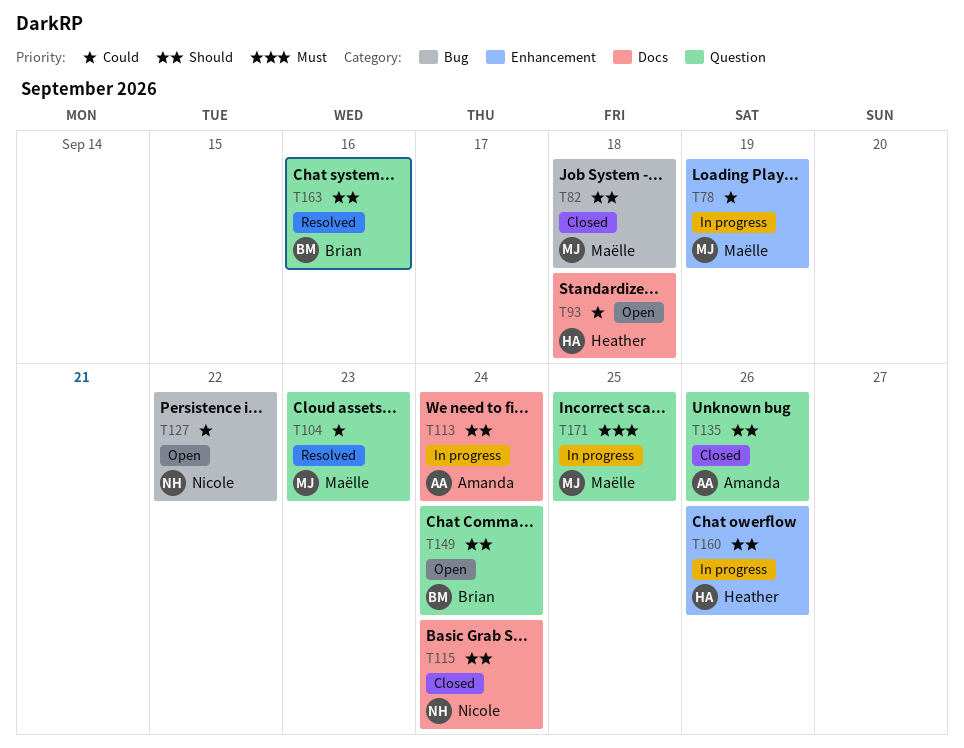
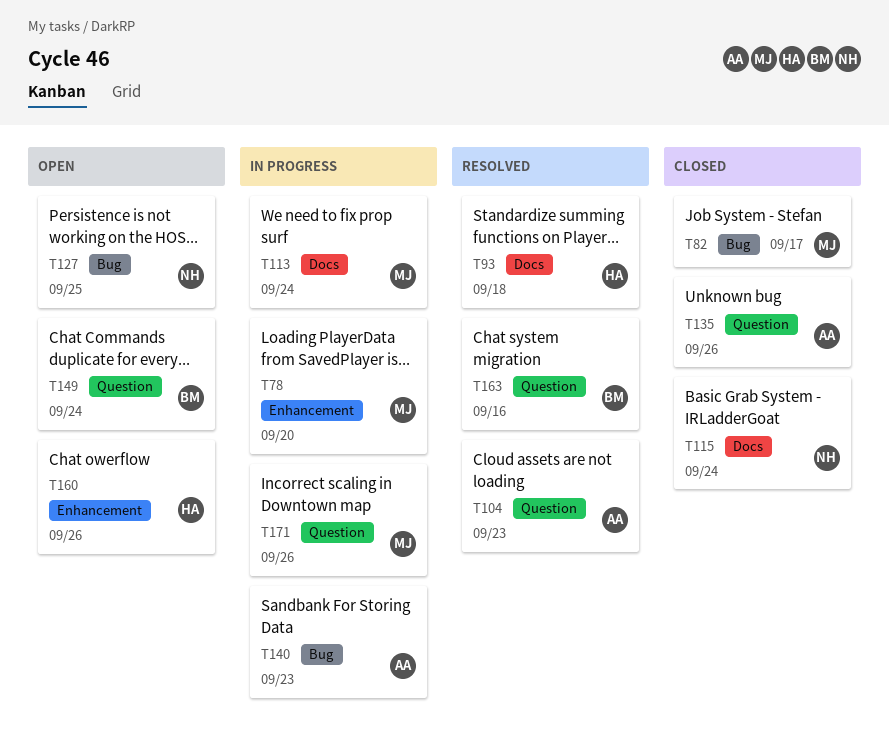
T78, due: Sep 19 -> Sep 20
T82, due: Sep 18 -> Sep 17
T93, status: Open -> Resolved
T104, owner: Maëlle -> Amanda
T113, owner: Amanda -> Maëlle
T127, due: Sep 22 -> Sep 25
T140: none -> present
T160, status: In progress -> Open
T171, due: Sep 25 -> Sep 26

